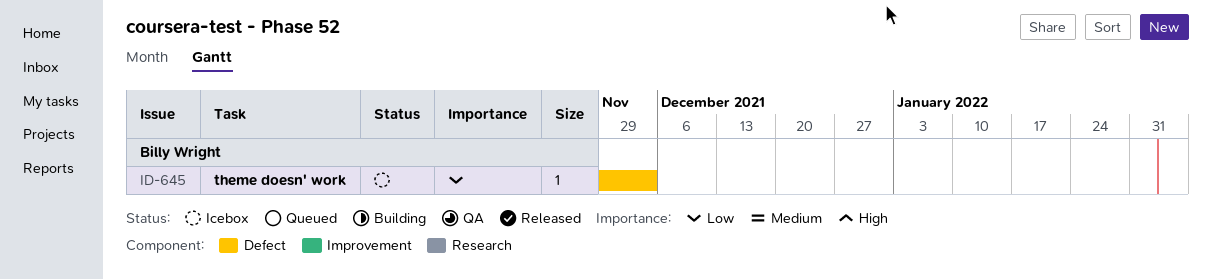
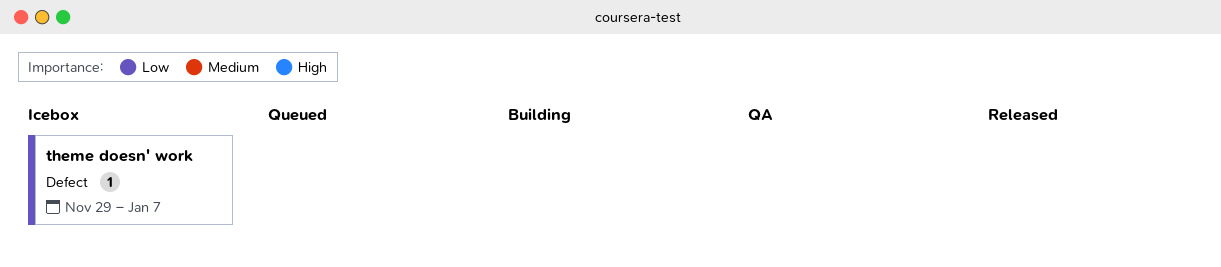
theme doesn' work, due: Dec 3 -> Jan 7

